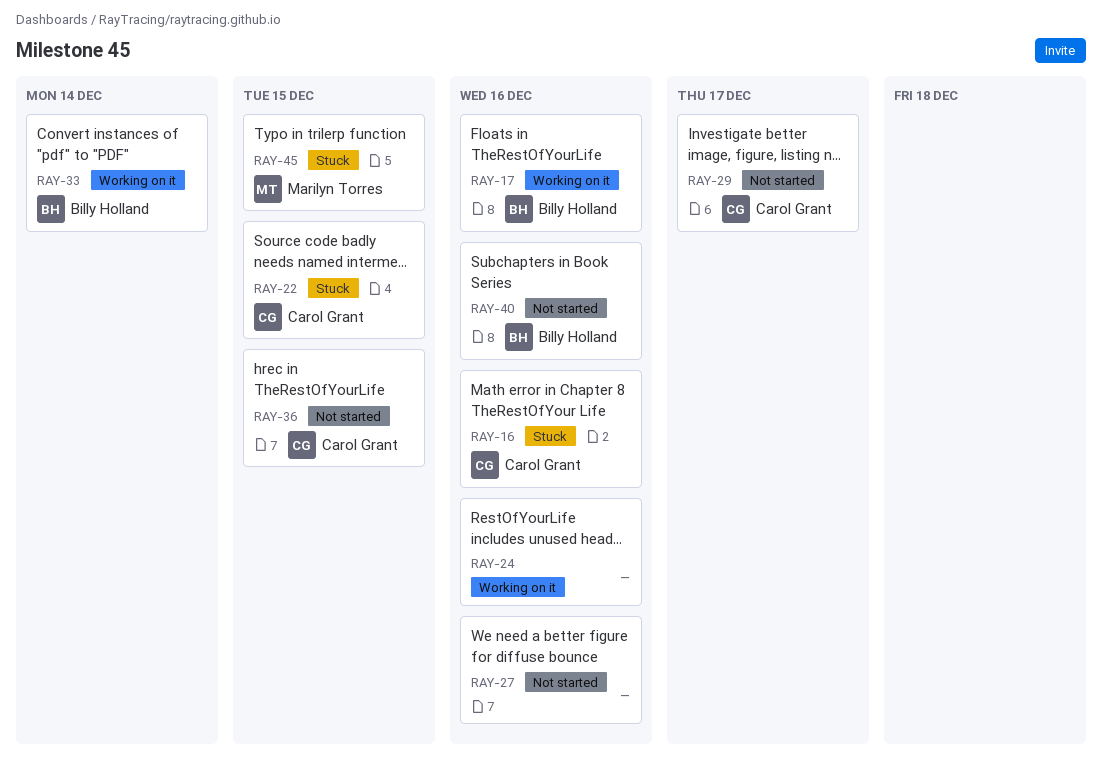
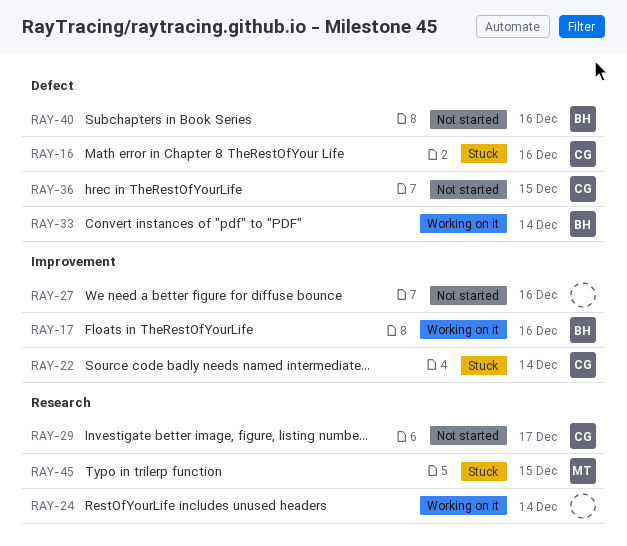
RAY-22, due: Dec 15 -> Dec 14
RAY-24, due: Dec 16 -> Dec 14

